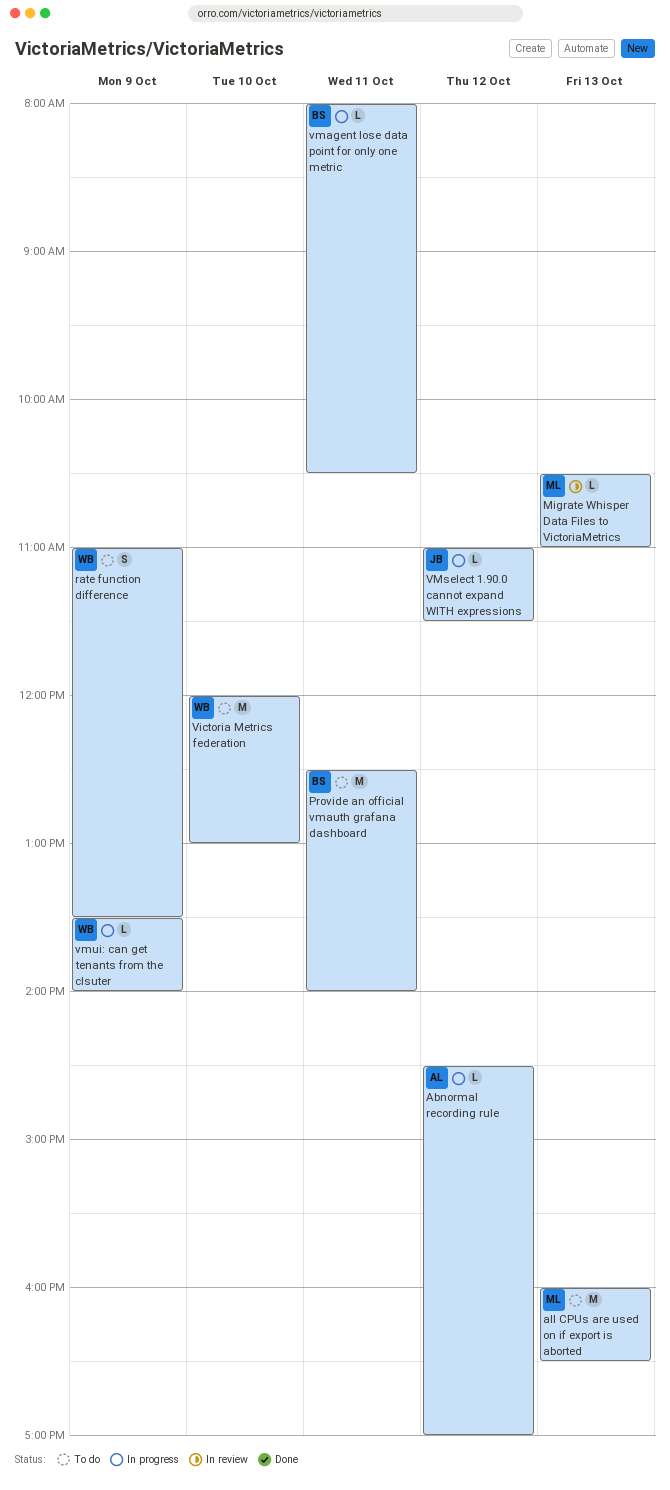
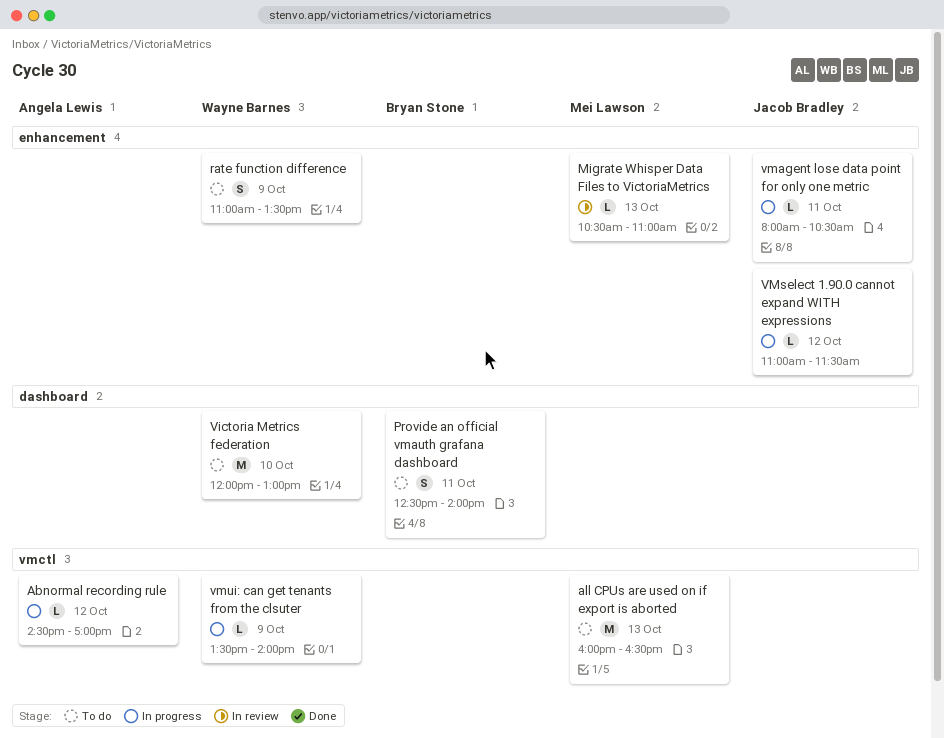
Provide an official vmauth grafana dashboard, estimate: M -> S
vmagent lose data point for only one metric, owner: Bryan Stone -> Jacob Bradley

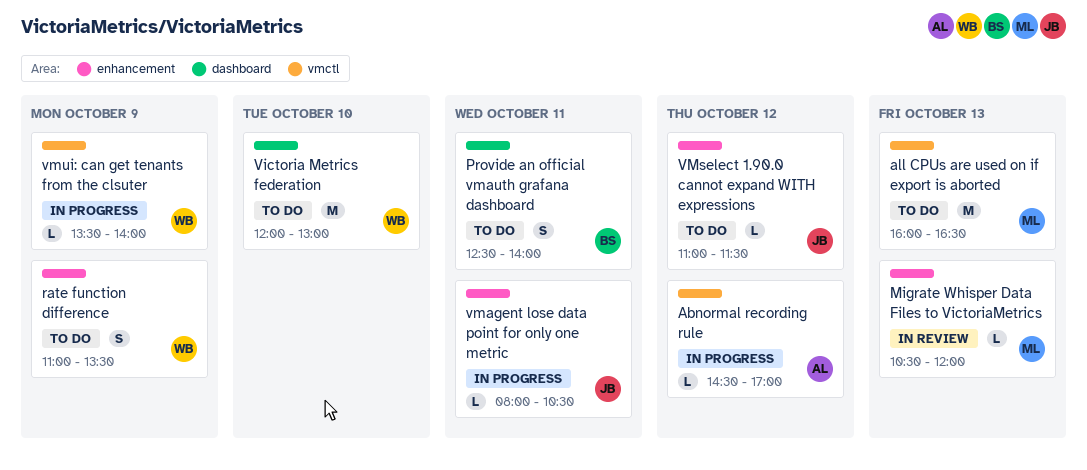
Migrate Whisper Data Files to VictoriaMetrics, ends: 11:00 -> 12:00
VMselect 1.90.0 cannot expand WITH expressions, status: In progress -> To do

